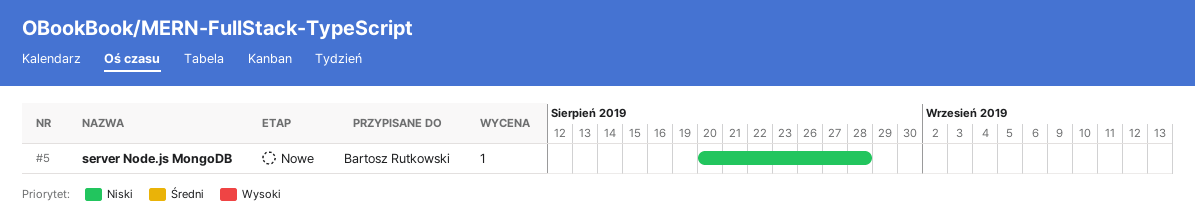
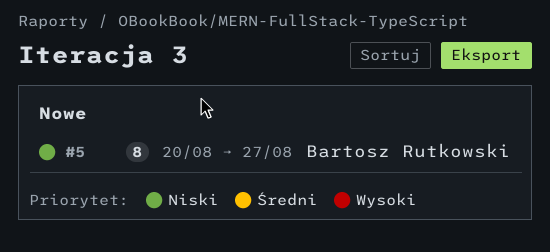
#5, estimate: 1 -> 8
#5, due: Aug 28 -> Aug 27

